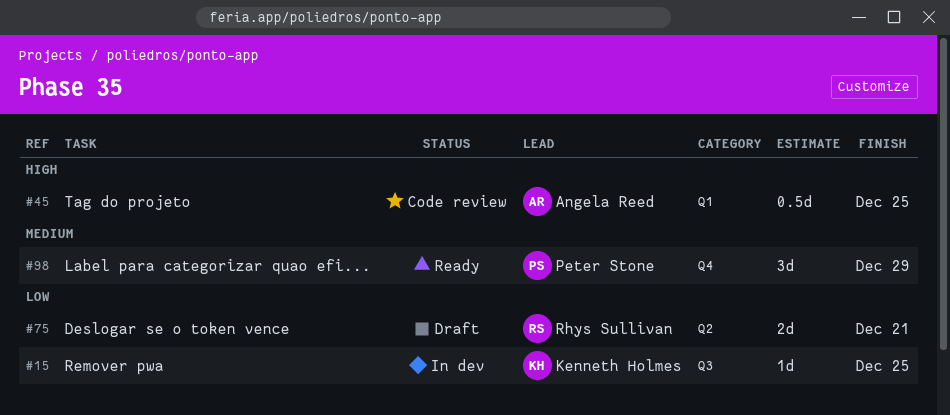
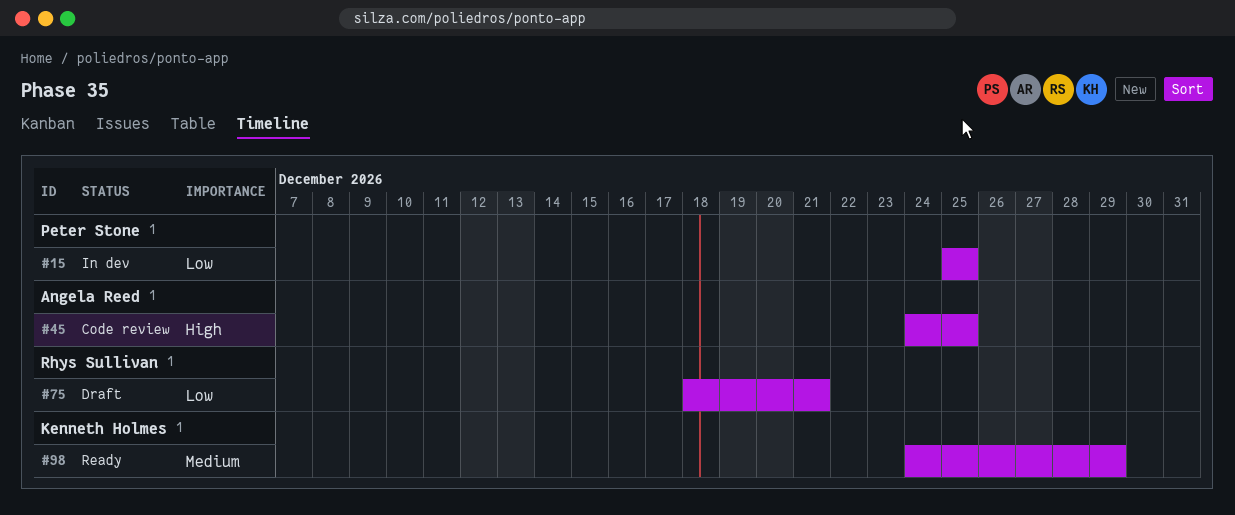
#15, owner: Kenneth Holmes -> Peter Stone
#98, owner: Peter Stone -> Kenneth Holmes

